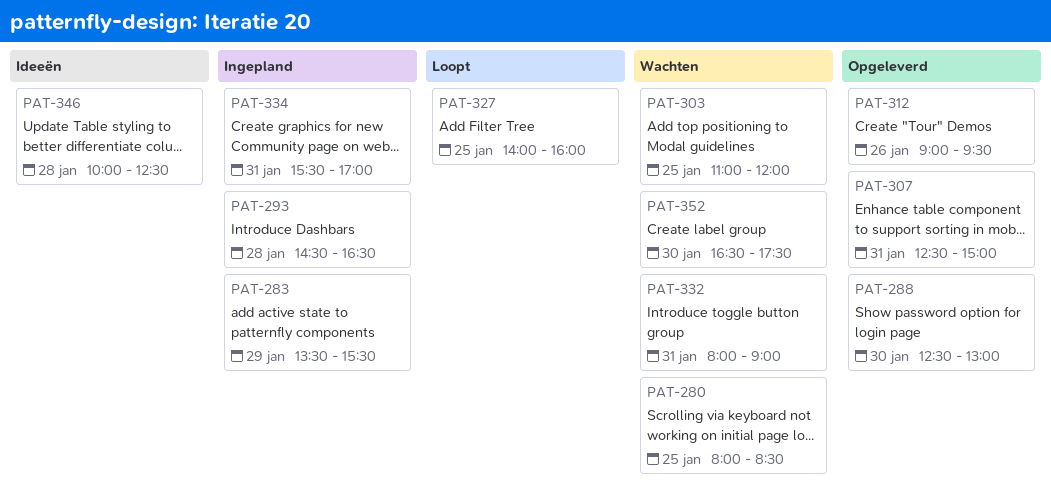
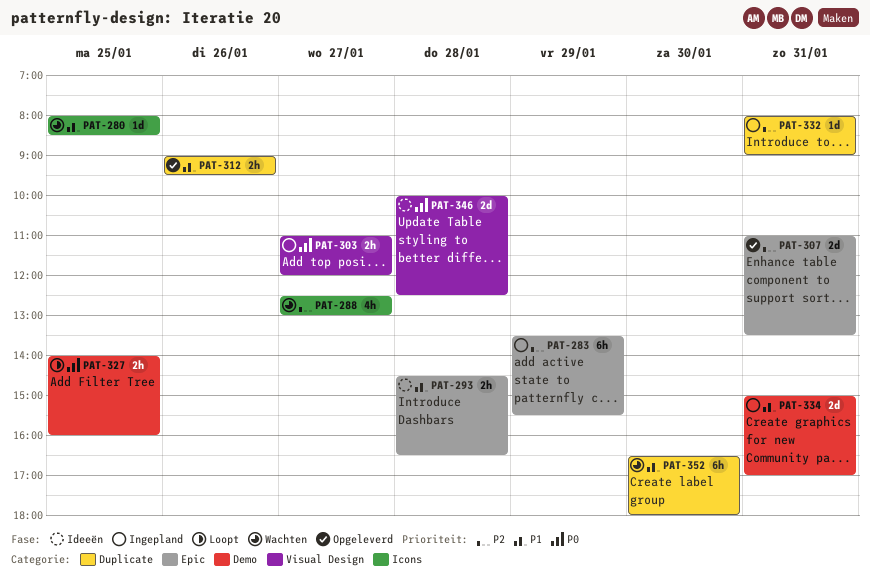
PAT-288, status: Opgeleverd -> Wachten
PAT-288, day: Jan 30 -> Jan 27
PAT-293, status: Ingepland -> Ideeën
PAT-303, status: Wachten -> Ingepland
PAT-303, day: Jan 25 -> Jan 27
PAT-307, begins: 12:30 -> 11:00
PAT-307, ends: 15:00 -> 13:30
PAT-332, status: Wachten -> Ingepland
PAT-334, begins: 15:30 -> 15:00
PAT-352, ends: 17:30 -> 18:00

